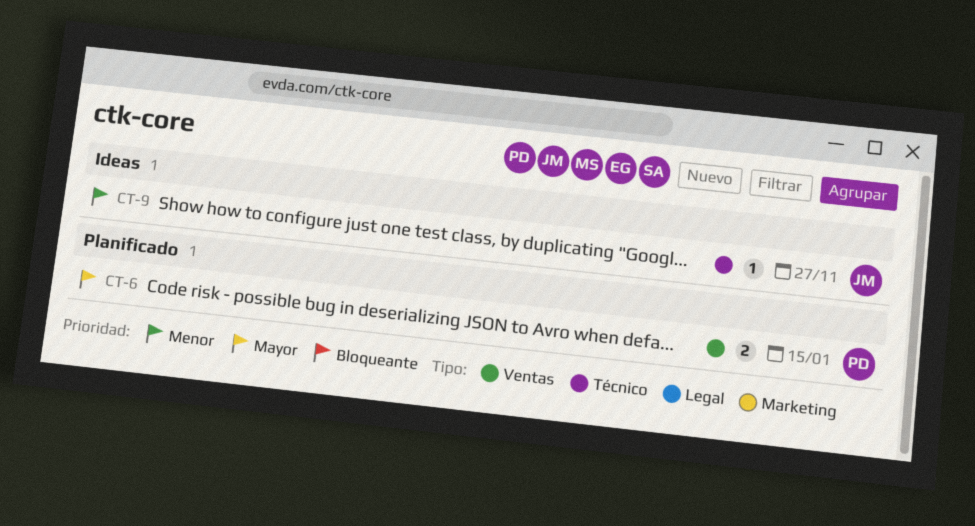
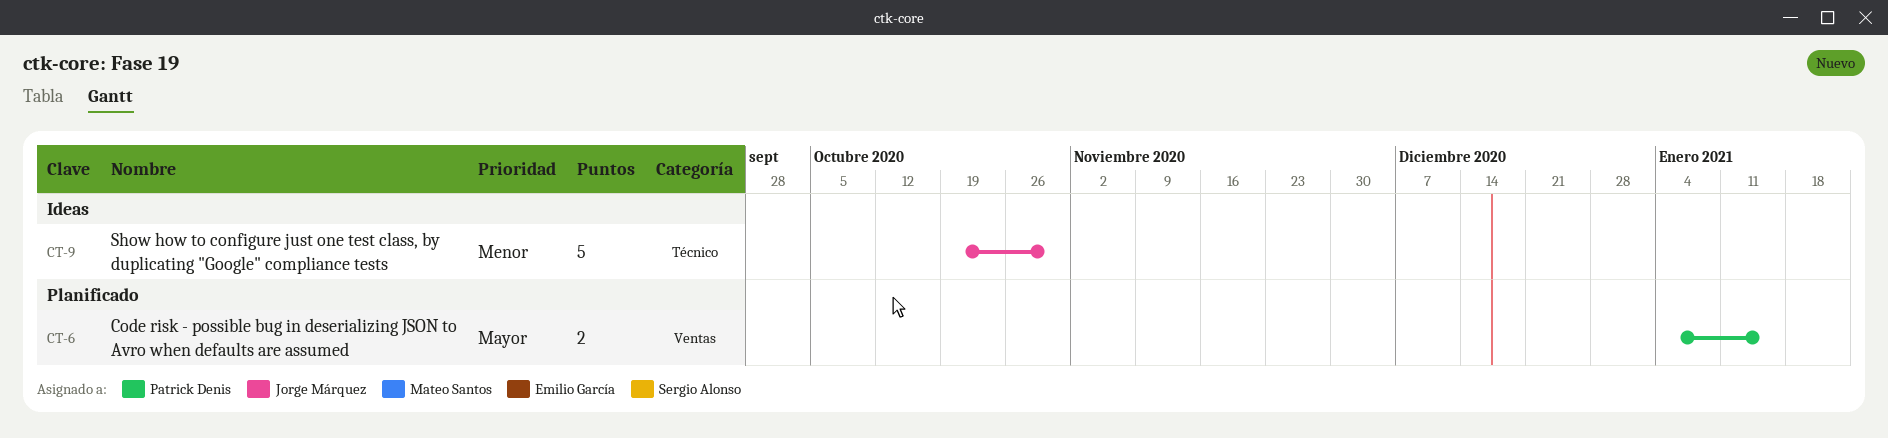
CT-9, estimate: 1 -> 5
CT-9, due: Nov 27 -> Oct 30

